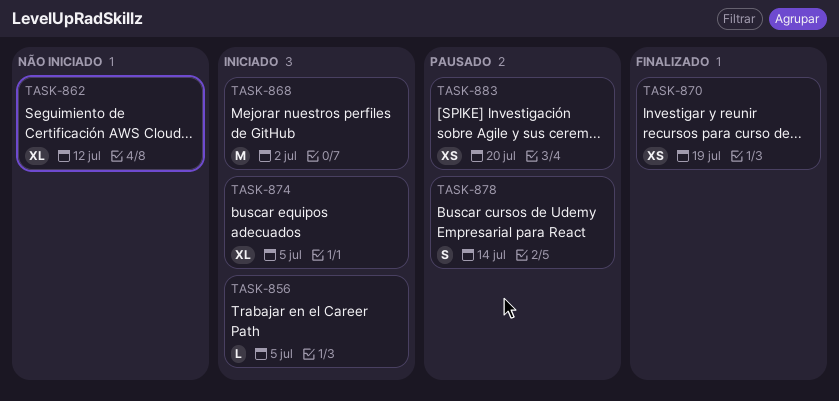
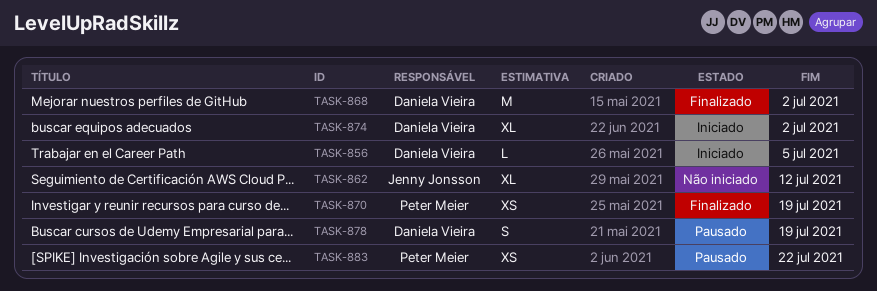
TASK-868, status: Iniciado -> Finalizado
TASK-874, due: Jul 5 -> Jul 2
TASK-878, due: Jul 14 -> Jul 19
TASK-883, due: Jul 20 -> Jul 22

